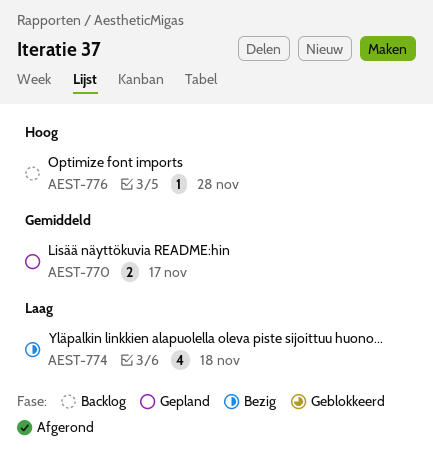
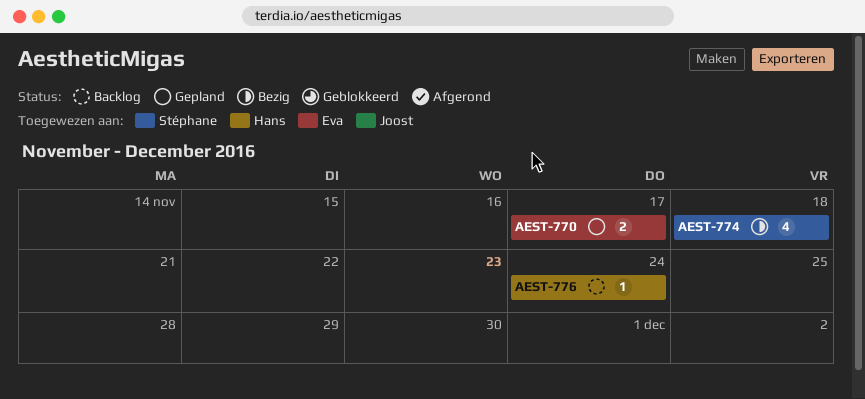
AEST-776, due: Nov 28 -> Nov 24

